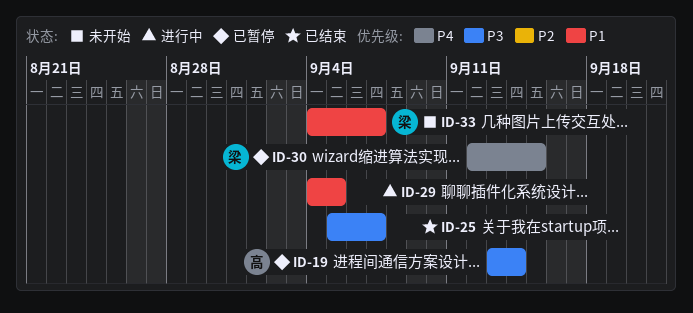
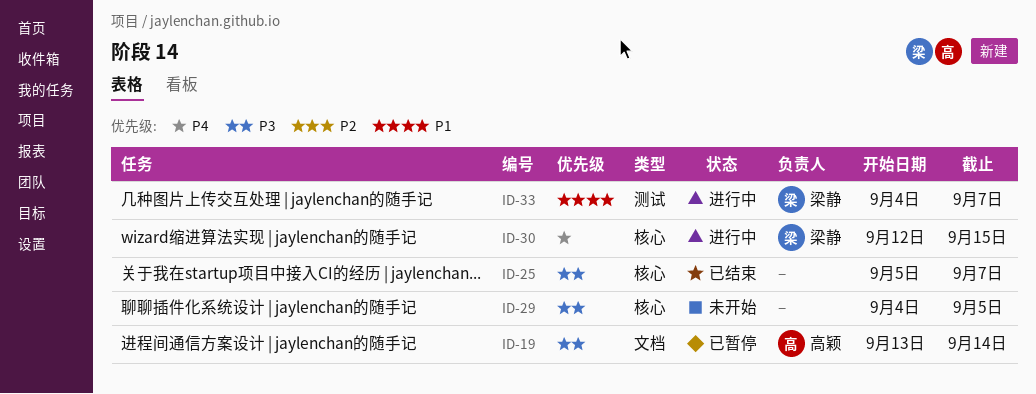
ID-29, status: 进行中 -> 未开始
ID-29, priority: P1 -> P3
ID-30, status: 已暂停 -> 进行中
ID-33, status: 未开始 -> 进行中

